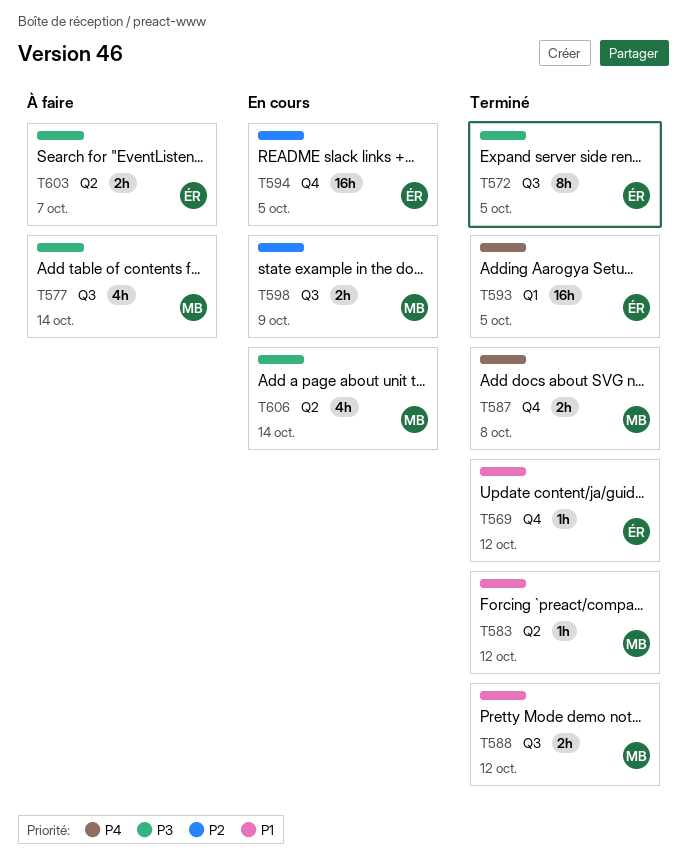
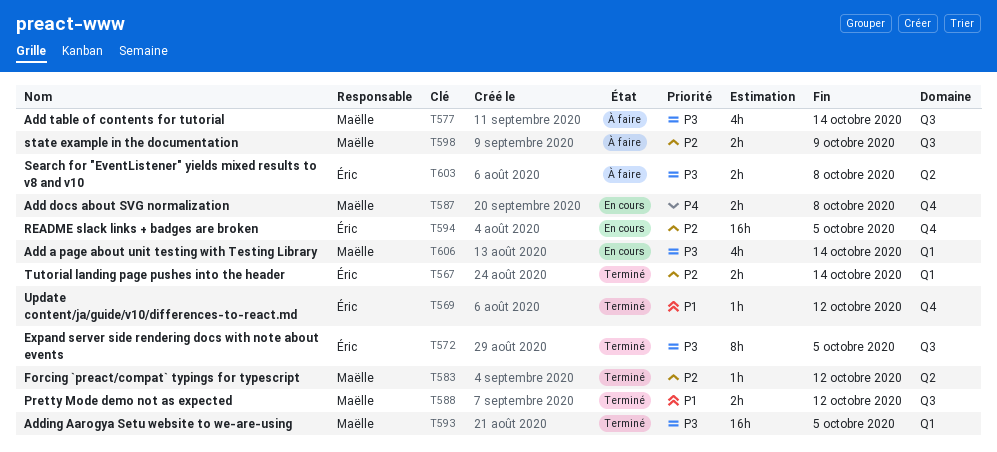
T567: none -> present
T583, priority: P1 -> P2
T587, status: Terminé -> En cours
T593, owner: Éric -> Maëlle
T593, priority: P4 -> P3
T598, status: En cours -> À faire
T603, due: Oct 7 -> Oct 8
T606, label: Q2 -> Q1

